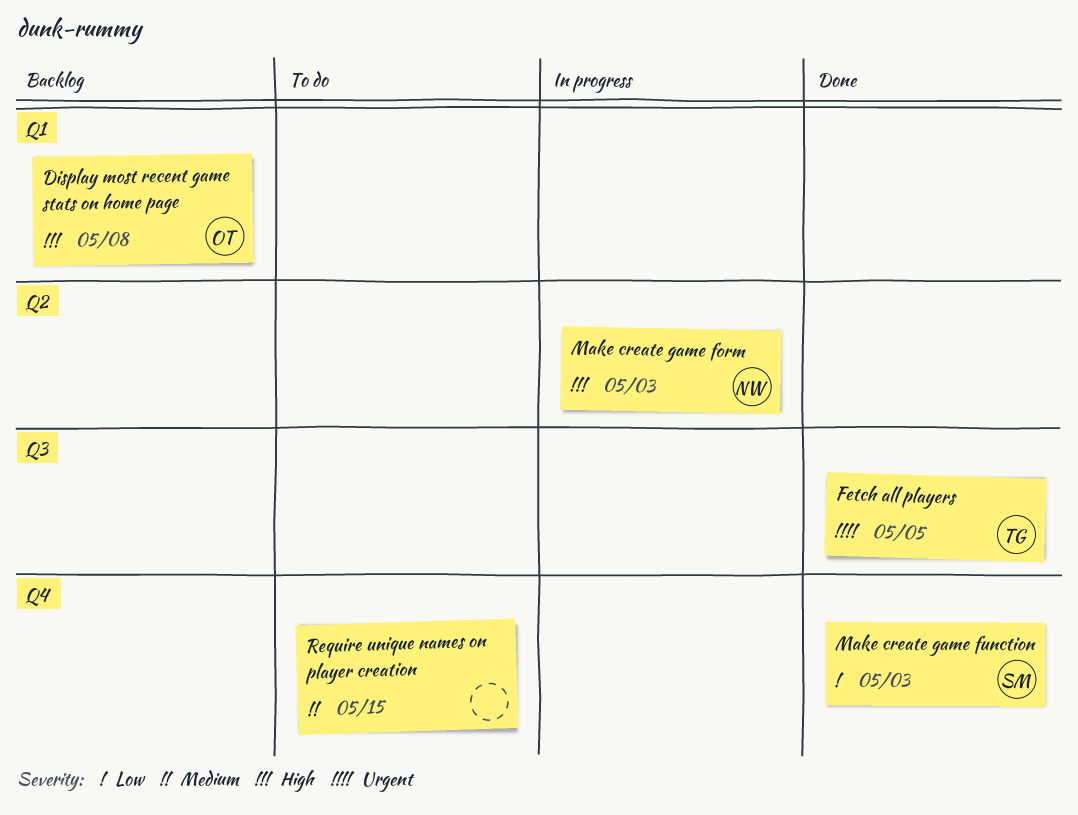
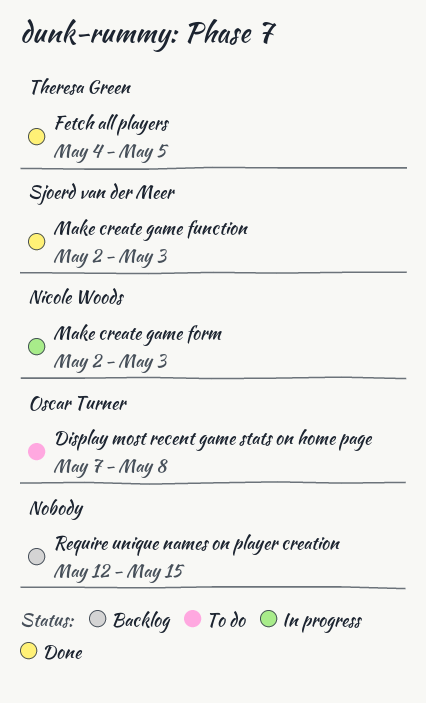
Display most recent game stats on home page, status: Backlog -> To do
Require unique names on player creation, status: To do -> Backlog

